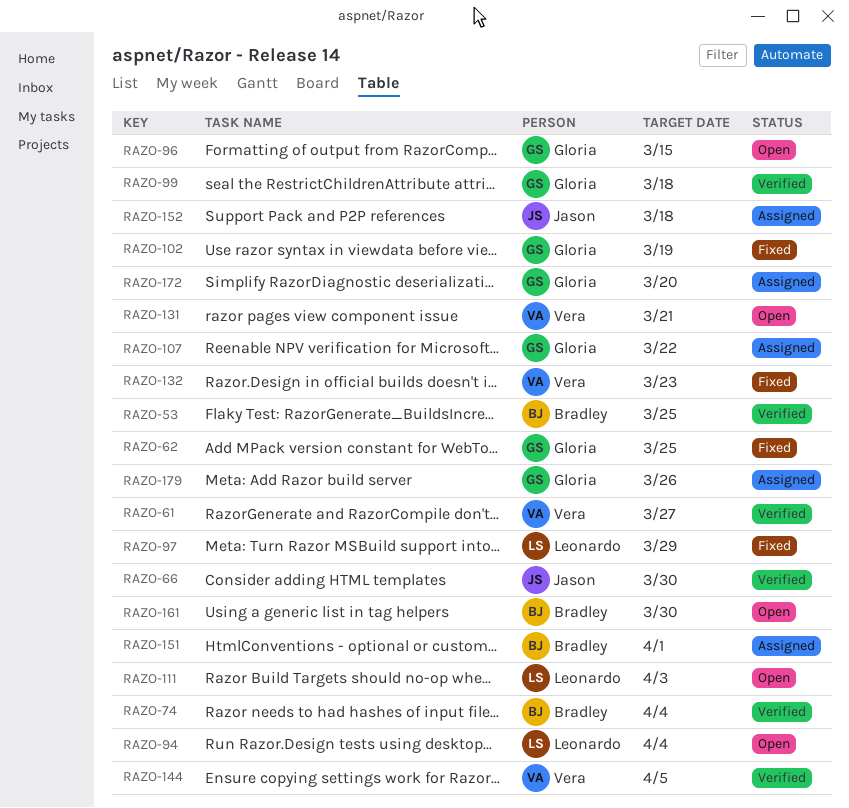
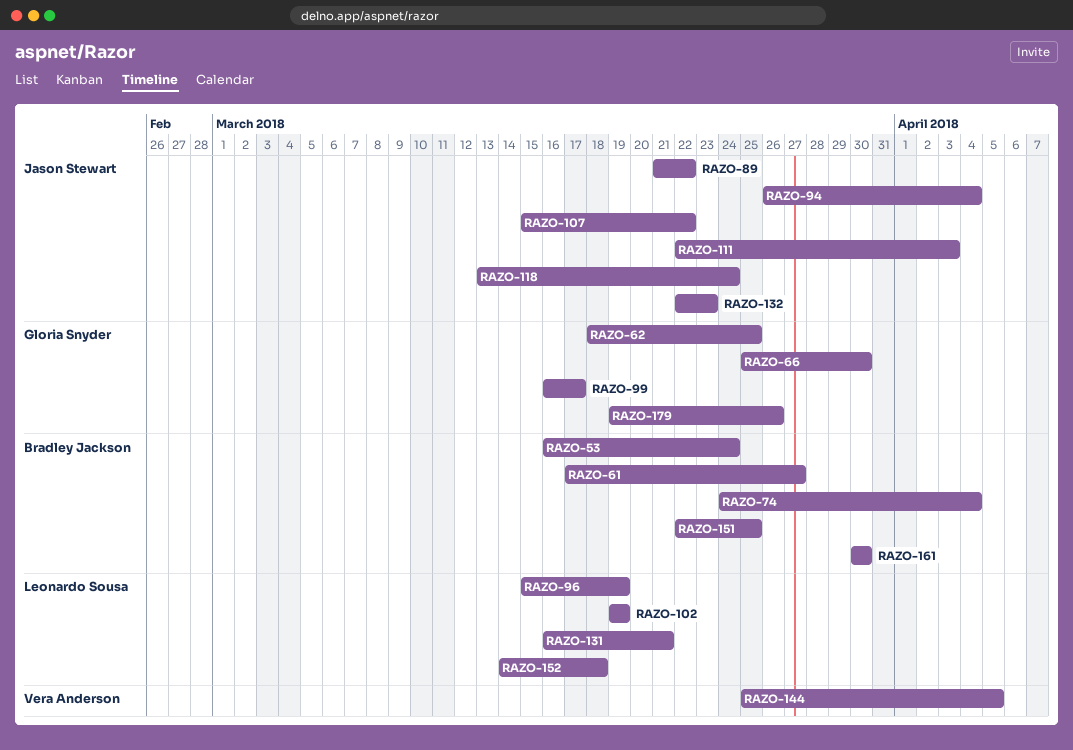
RAZO-53, due: Mar 25 -> Mar 24
RAZO-61, owner: Vera Anderson -> Bradley Jackson
RAZO-66, owner: Jason Stewart -> Gloria Snyder
RAZO-89: none -> present
RAZO-94, owner: Leonardo Sousa -> Jason Stewart
RAZO-96, owner: Gloria Snyder -> Leonardo Sousa
RAZO-96, due: Mar 15 -> Mar 19
RAZO-97: present -> none
RAZO-99, due: Mar 18 -> Mar 17
RAZO-102, owner: Gloria Snyder -> Leonardo Sousa
RAZO-107, owner: Gloria Snyder -> Jason Stewart
RAZO-111, owner: Leonardo Sousa -> Jason Stewart
RAZO-118: none -> present
RAZO-131, owner: Vera Anderson -> Leonardo Sousa
RAZO-132, owner: Vera Anderson -> Jason Stewart
RAZO-151, due: Apr 1 -> Mar 25
RAZO-152, owner: Jason Stewart -> Leonardo Sousa
RAZO-172: present -> none

